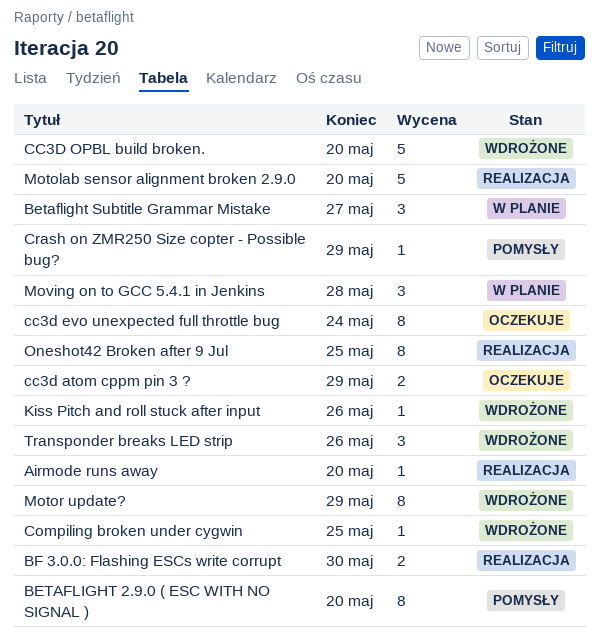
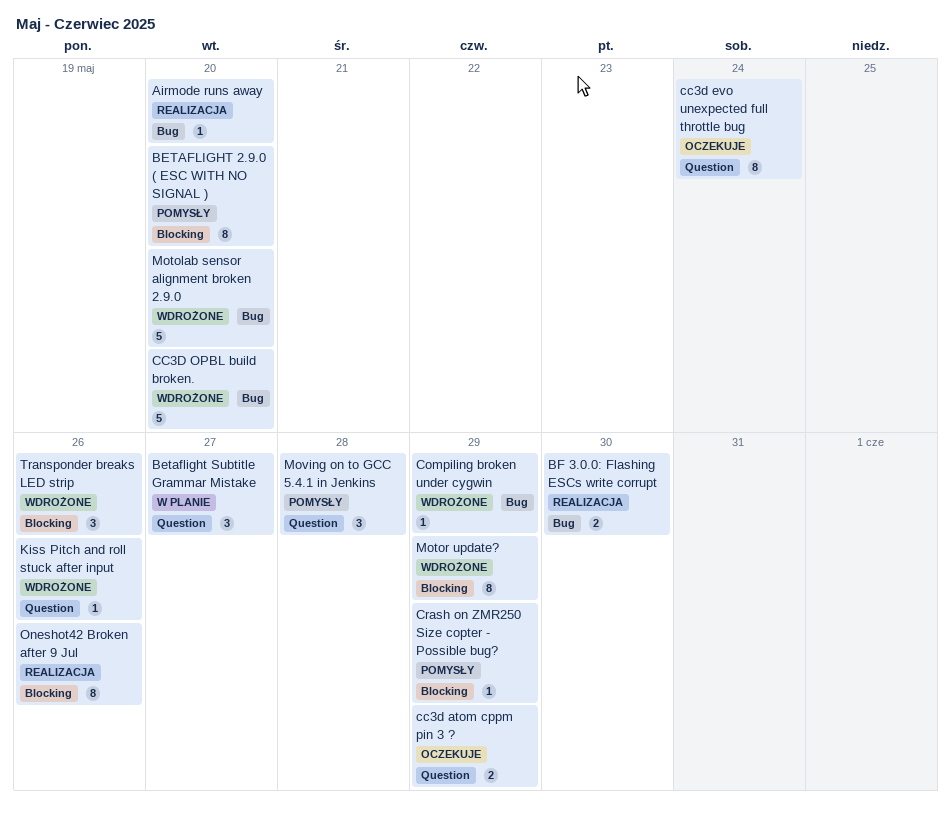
Compiling broken under cygwin, due: May 25 -> May 29
Motolab sensor alignment broken 2.9.0, status: Realizacja -> Wdrożone
Moving on to GCC 5.4.1 in Jenkins, status: W planie -> Pomysły
Oneshot42 Broken after 9 Jul, due: May 25 -> May 26

